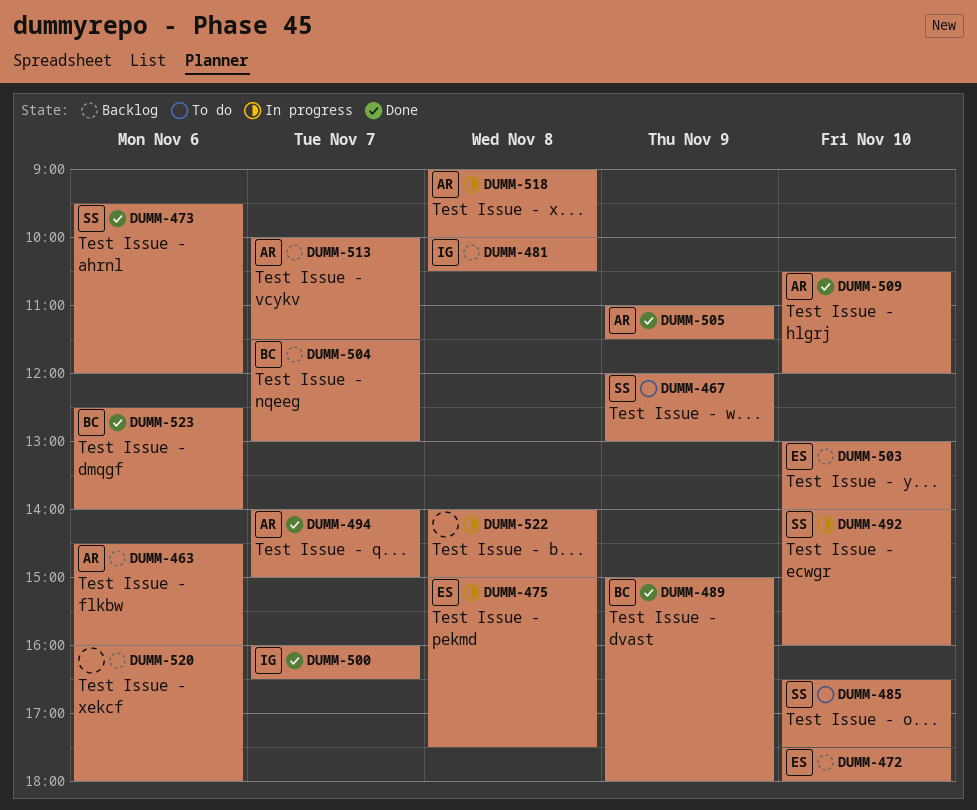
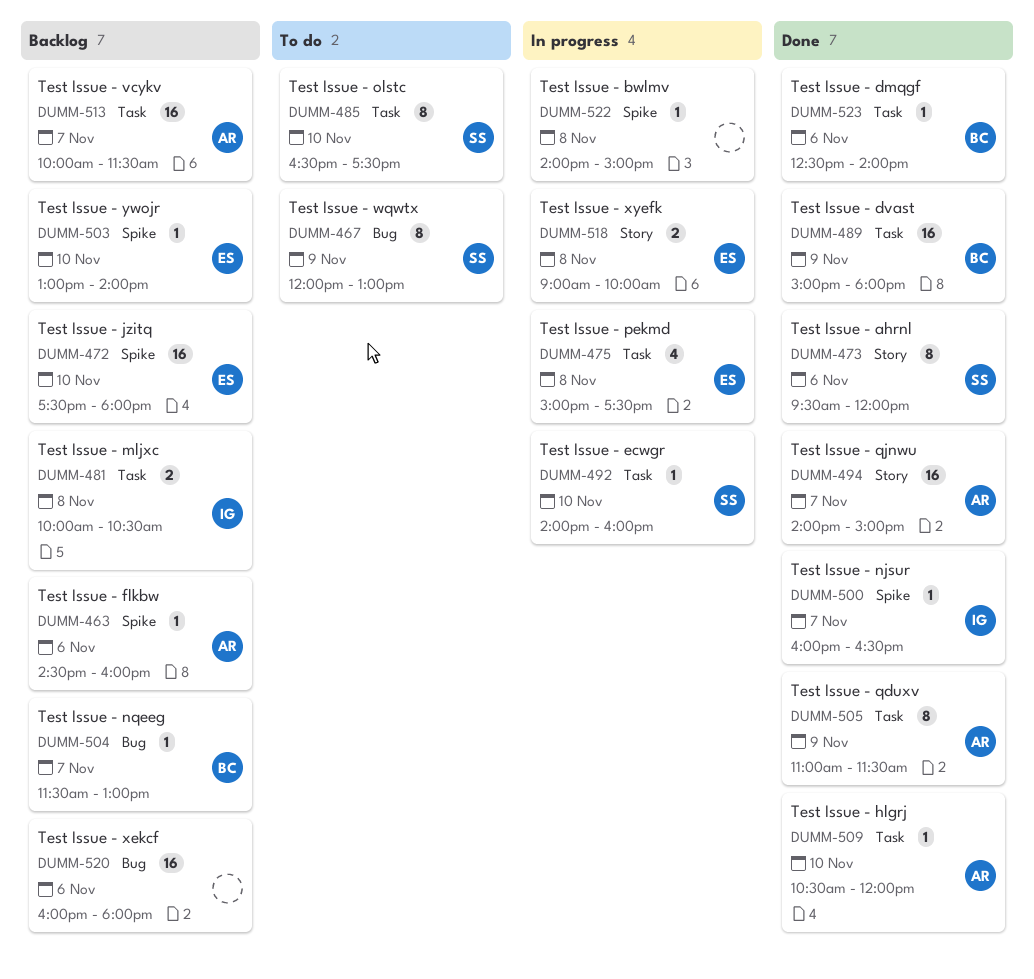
DUMM-518, owner: AR -> ES

